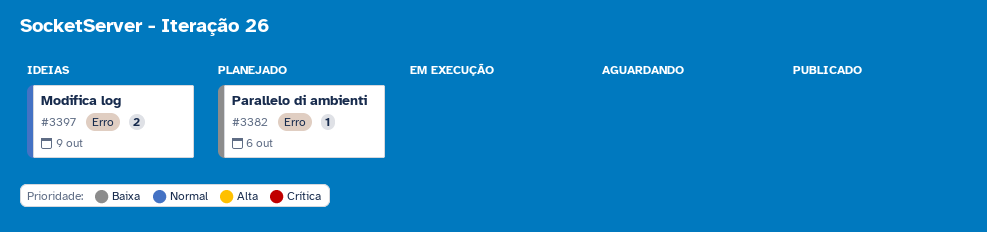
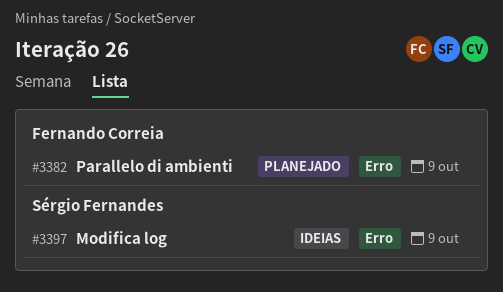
#3382, due: Oct 6 -> Oct 9

